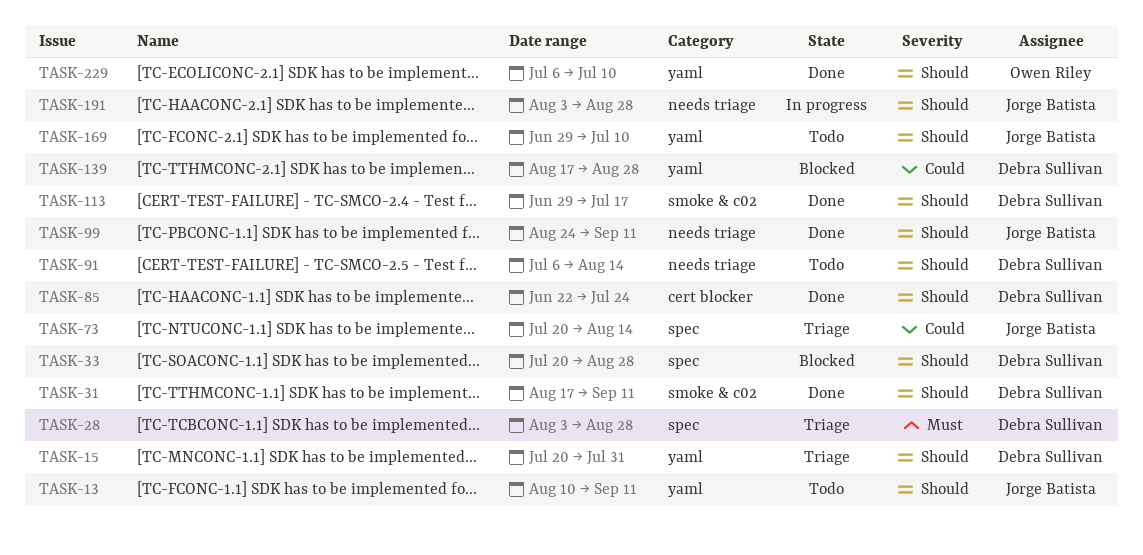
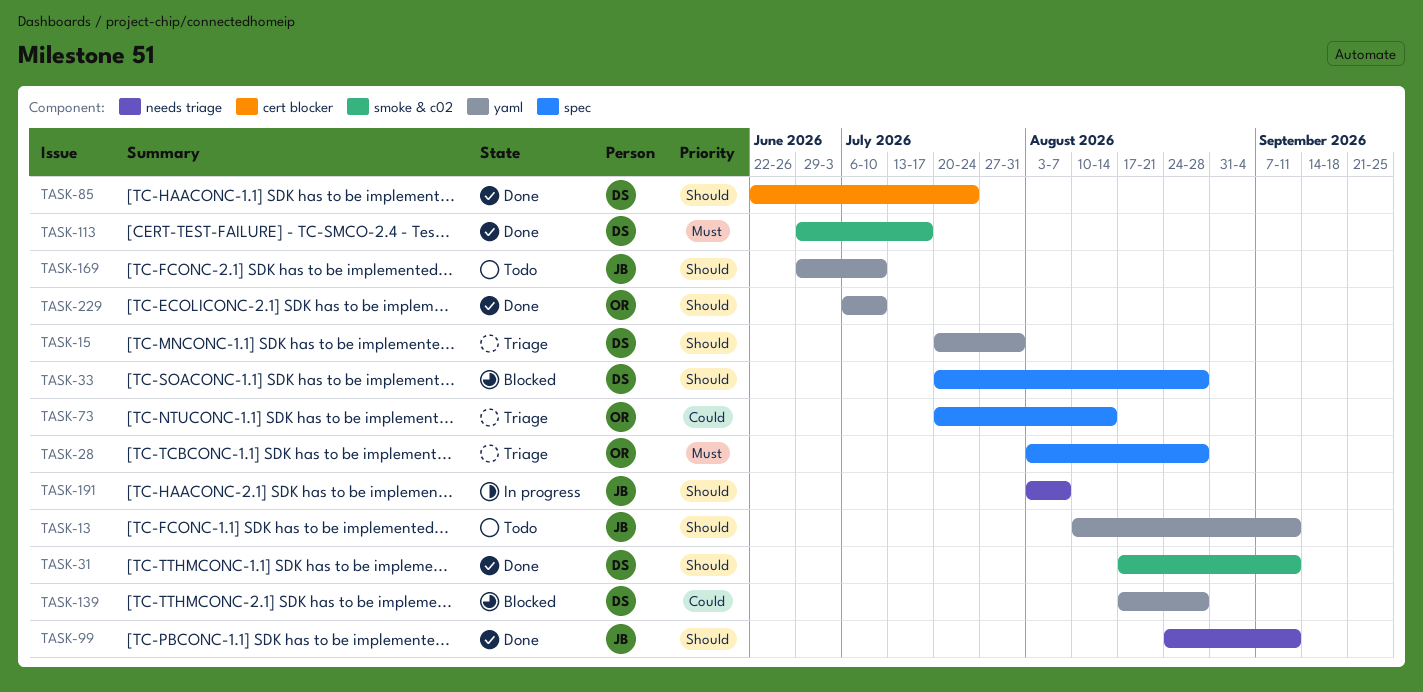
TASK-28, owner: Debra Sullivan -> Owen Riley
TASK-73, owner: Jorge Batista -> Owen Riley
TASK-91: present -> none
TASK-113, priority: Should -> Must
TASK-191, due: Aug 28 -> Aug 7

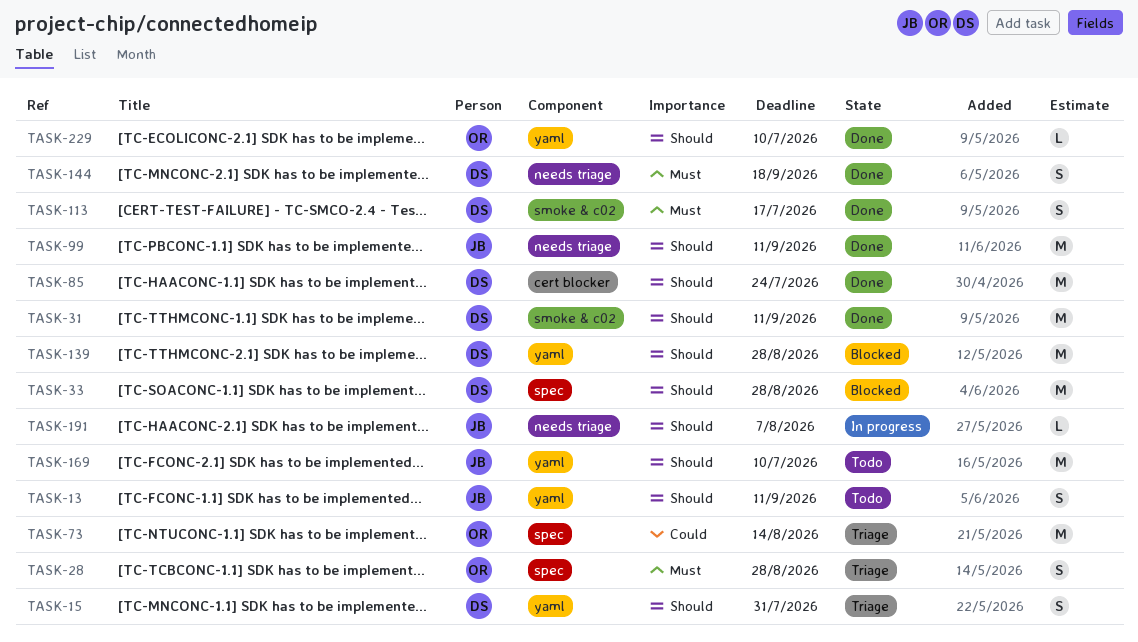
TASK-139, priority: Could -> Should
TASK-144: none -> present

